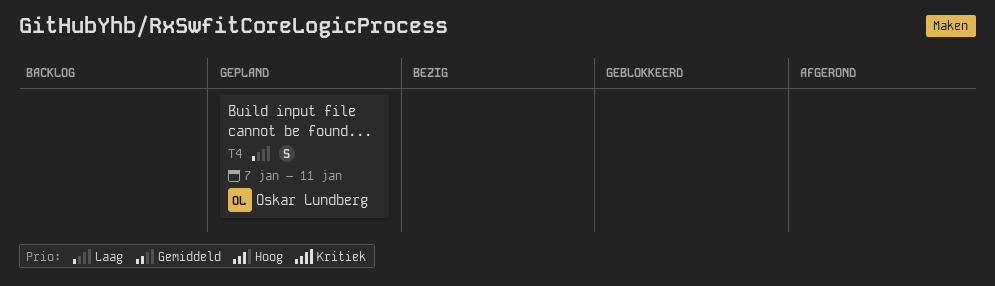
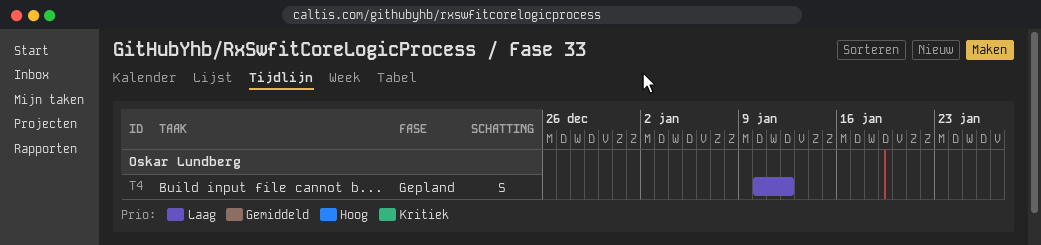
T4, start: Jan 7 -> Jan 10
T4, due: Jan 11 -> Jan 12

